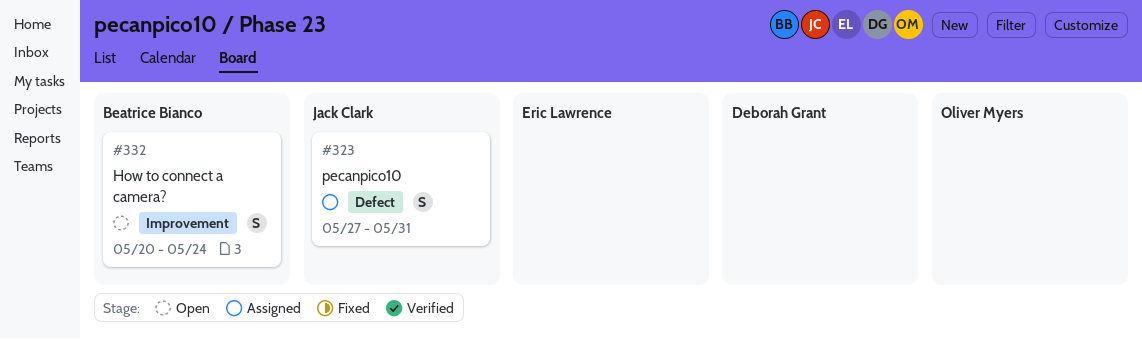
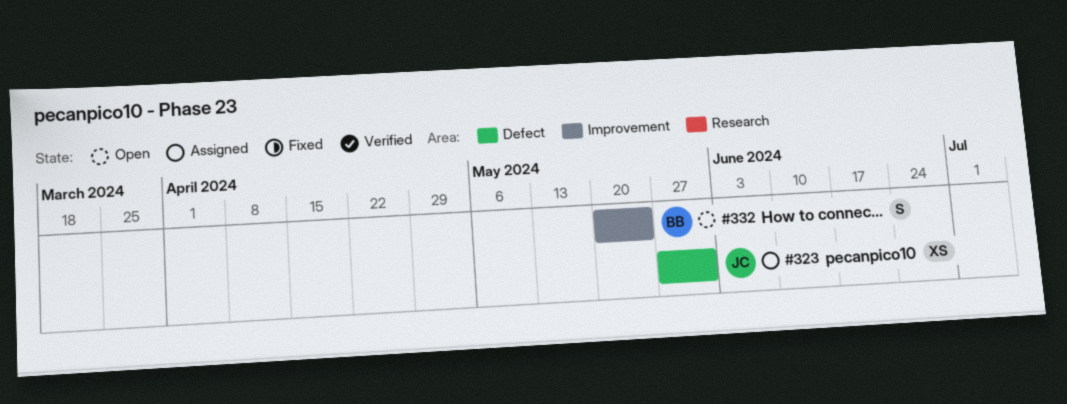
#323, estimate: S -> XS

